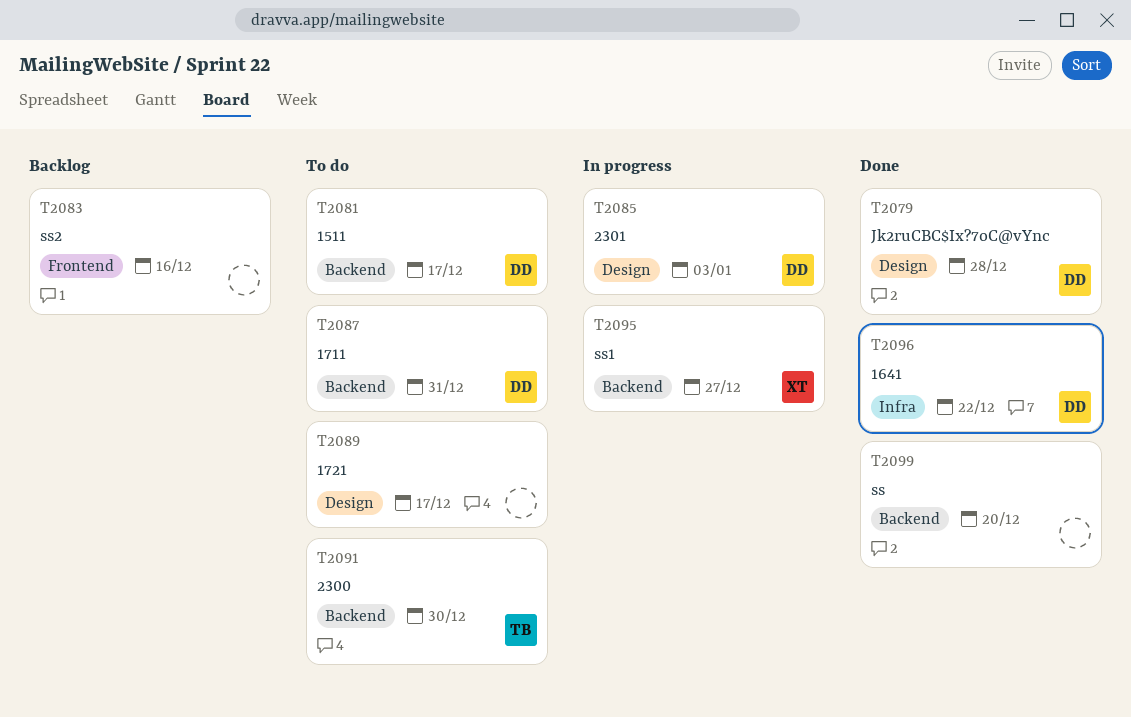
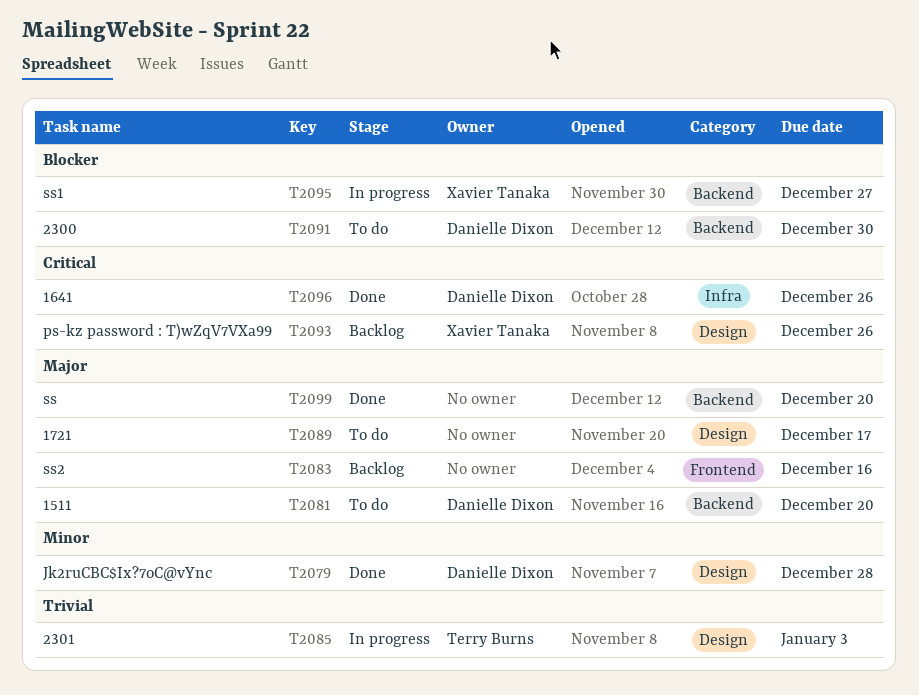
T2081, due: Dec 17 -> Dec 20
T2085, owner: Danielle Dixon -> Terry Burns
T2087: present -> none
T2091, owner: Terry Burns -> Danielle Dixon
T2093: none -> present
T2096, due: Dec 22 -> Dec 26

